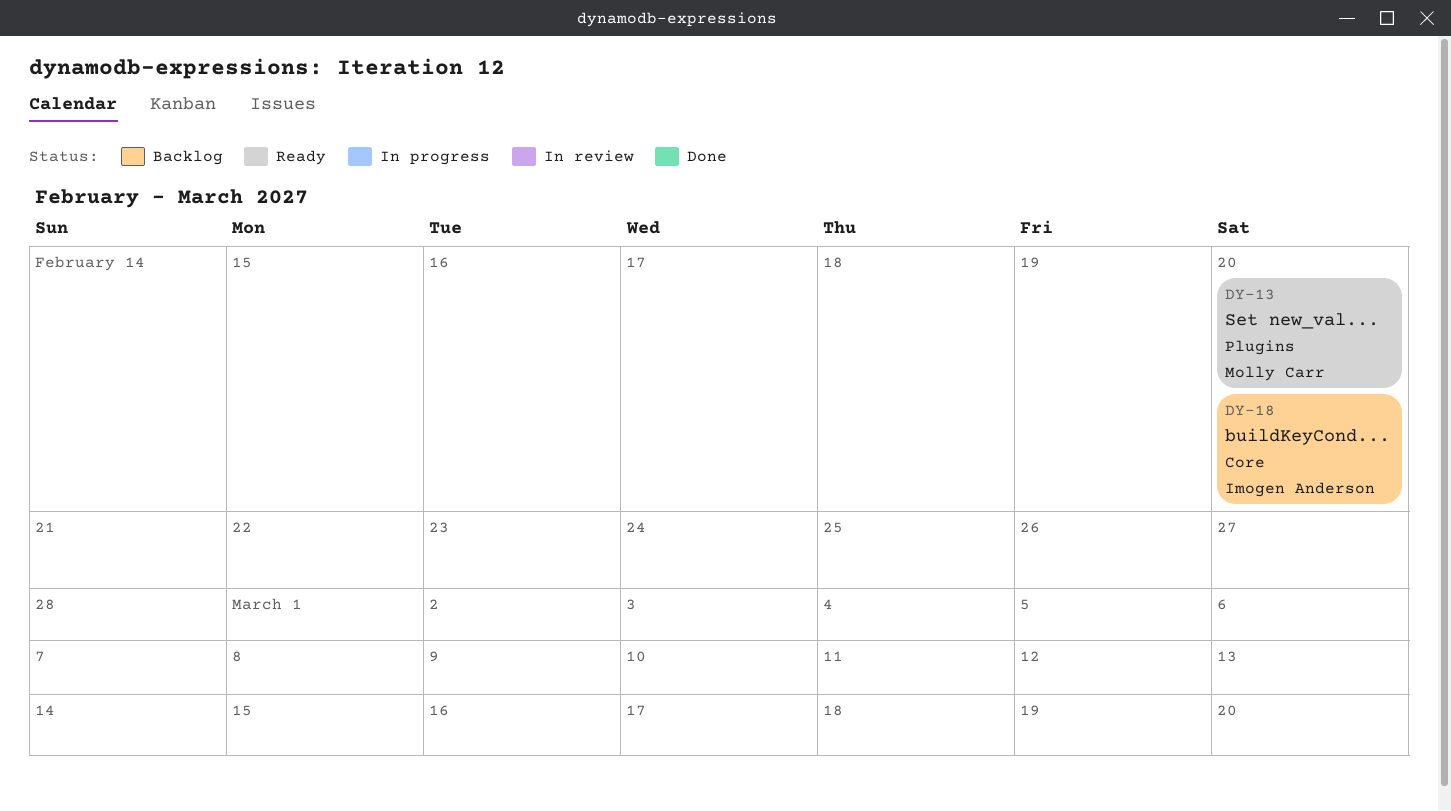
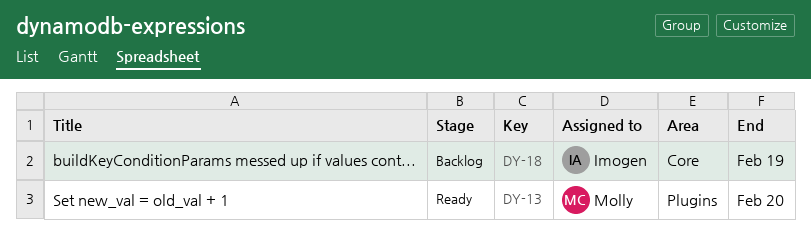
DY-18, due: Feb 20 -> Feb 19

